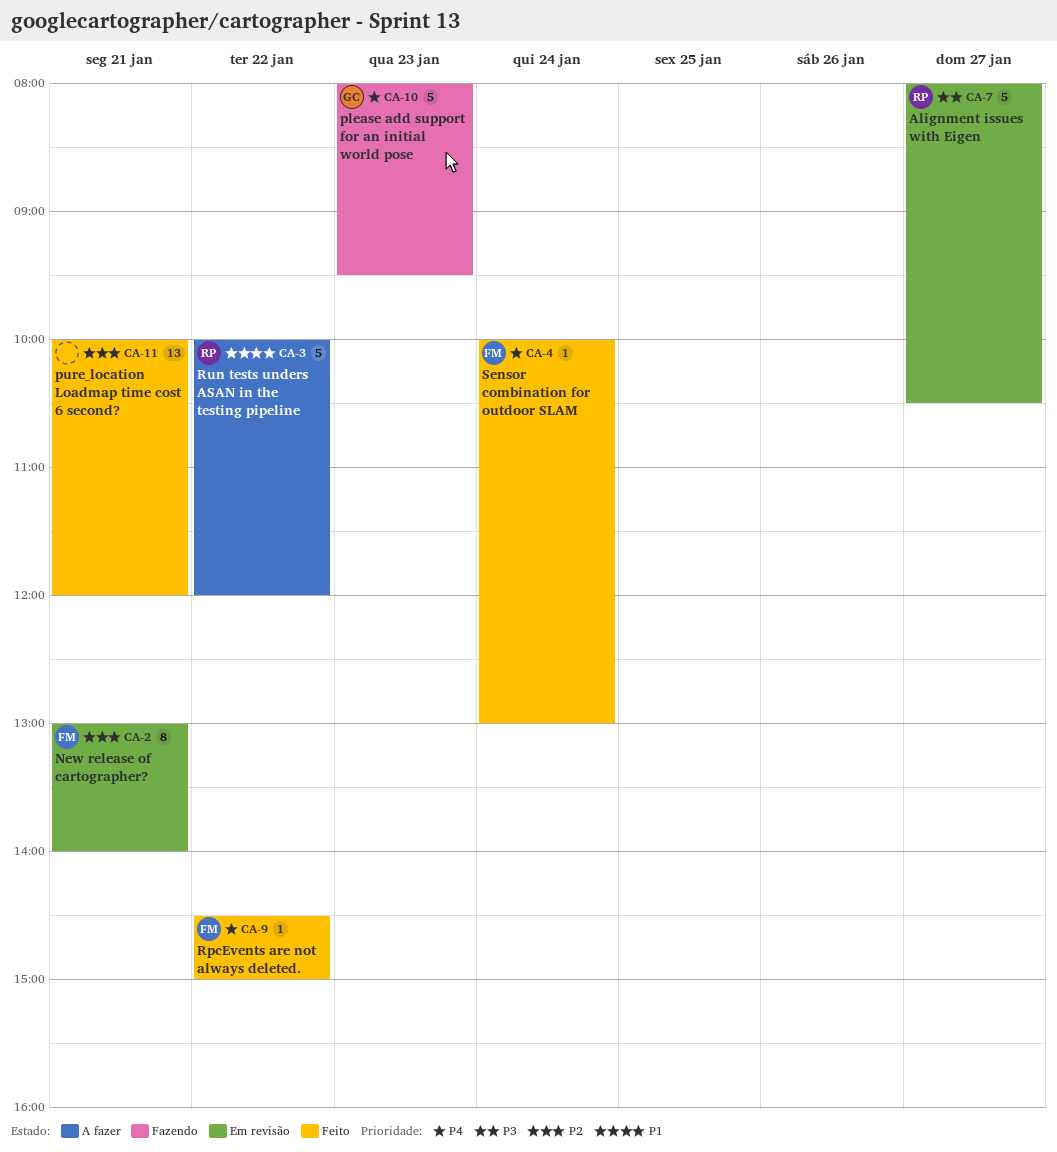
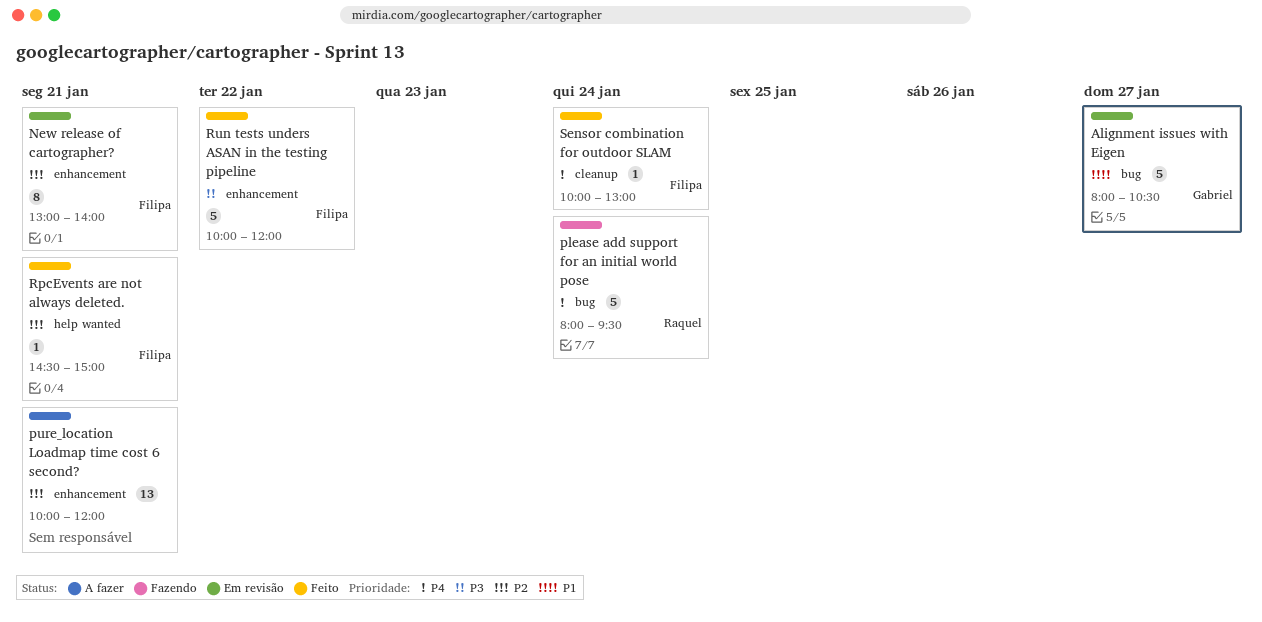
Alignment issues with Eigen, owner: Raquel -> Gabriel
Alignment issues with Eigen, priority: P3 -> P1
please add support for an initial world pose, owner: Gabriel -> Raquel
please add support for an initial world pose, day: Jan 23 -> Jan 24
pure_location Loadmap time cost 6 second?, status: Feito -> A fazer
RpcEvents are not always deleted., priority: P4 -> P2
RpcEvents are not always deleted., day: Jan 22 -> Jan 21
Run tests unders ASAN in the testing pipeline, status: A fazer -> Feito
Run tests unders ASAN in the testing pipeline, owner: Raquel -> Filipa
Run tests unders ASAN in the testing pipeline, priority: P1 -> P3

